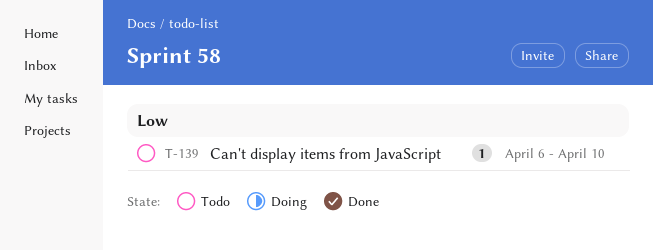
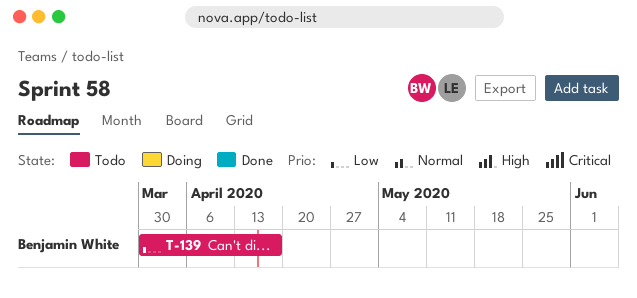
T-139, start: Apr 6 -> Mar 30
T-139, due: Apr 10 -> Apr 17

